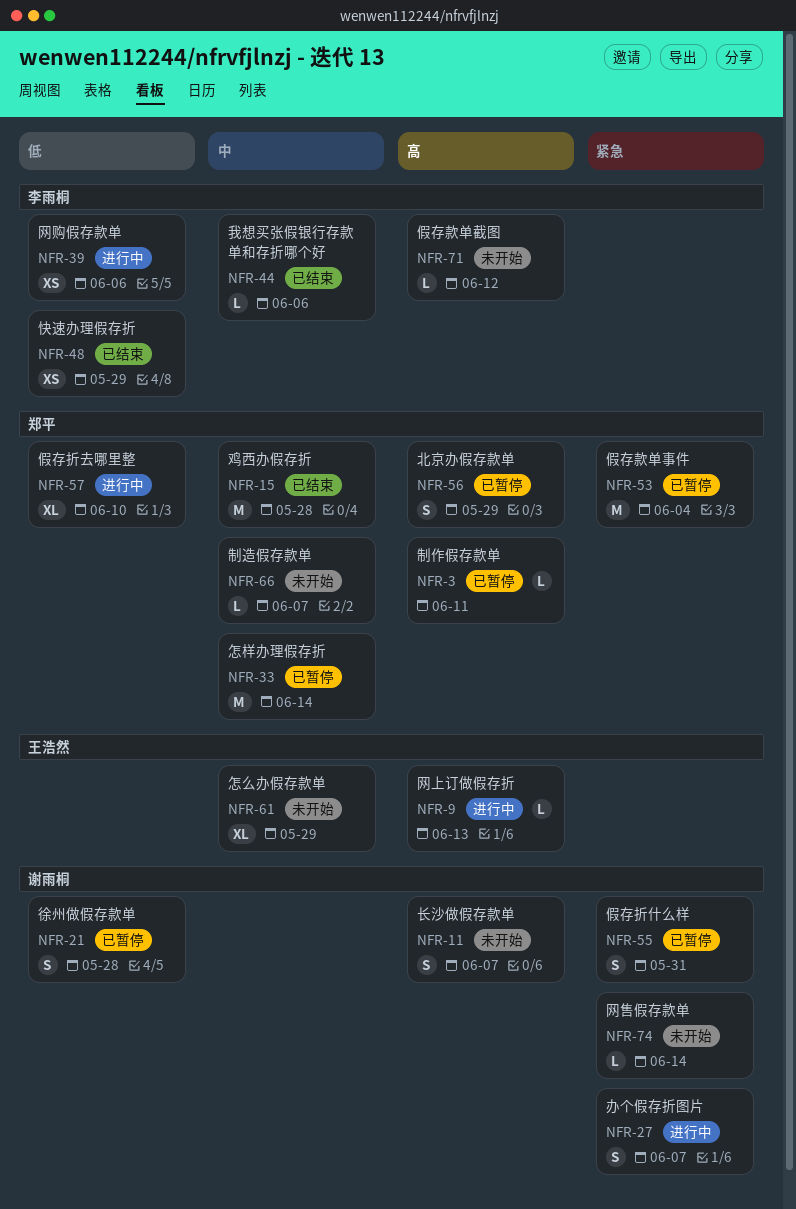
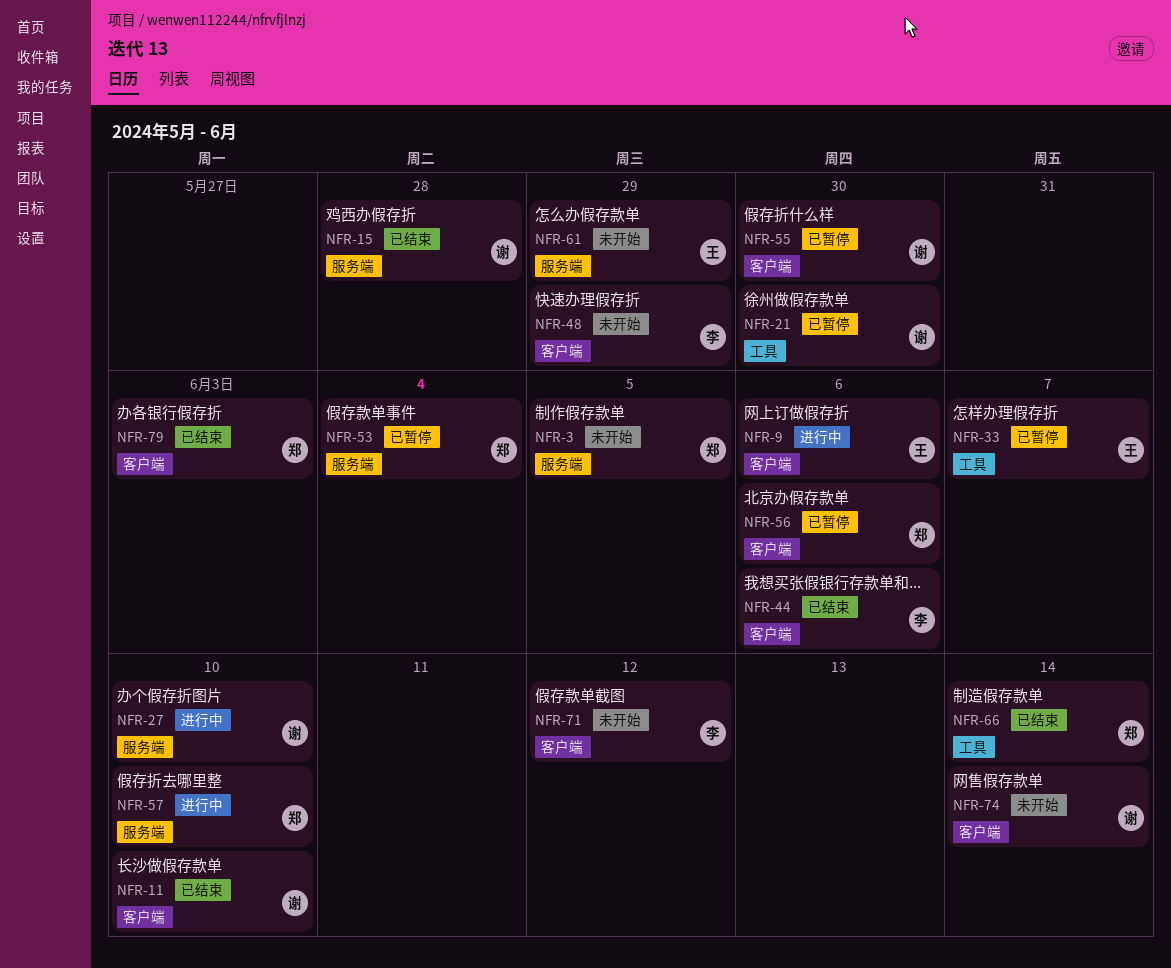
NFR-3, status: 已暂停 -> 未开始
NFR-3, due: Jun 11 -> Jun 5
NFR-9, due: Jun 13 -> Jun 6
NFR-11, status: 未开始 -> 已结束
NFR-11, due: Jun 7 -> Jun 10
NFR-15, owner: 郑平 -> 谢雨桐
NFR-21, due: May 28 -> May 30
NFR-27, due: Jun 7 -> Jun 10
NFR-33, owner: 郑平 -> 王浩然
NFR-33, due: Jun 14 -> Jun 7
NFR-39: present -> none
NFR-48, status: 已结束 -> 未开始
NFR-55, due: May 31 -> May 30
NFR-56, due: May 29 -> Jun 6
NFR-66, status: 未开始 -> 已结束
NFR-66, due: Jun 7 -> Jun 14
NFR-79: none -> present

